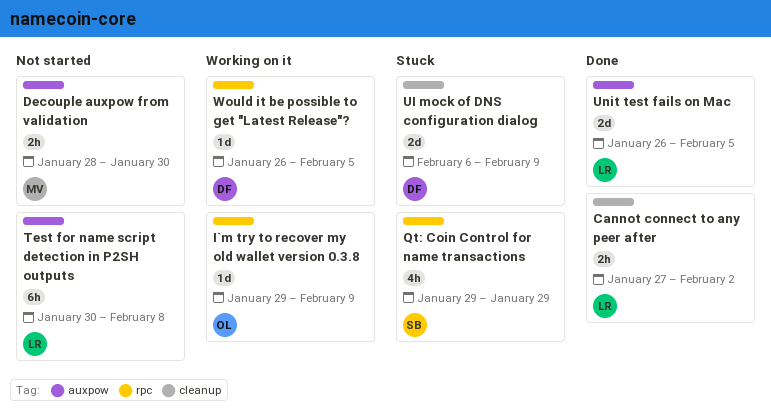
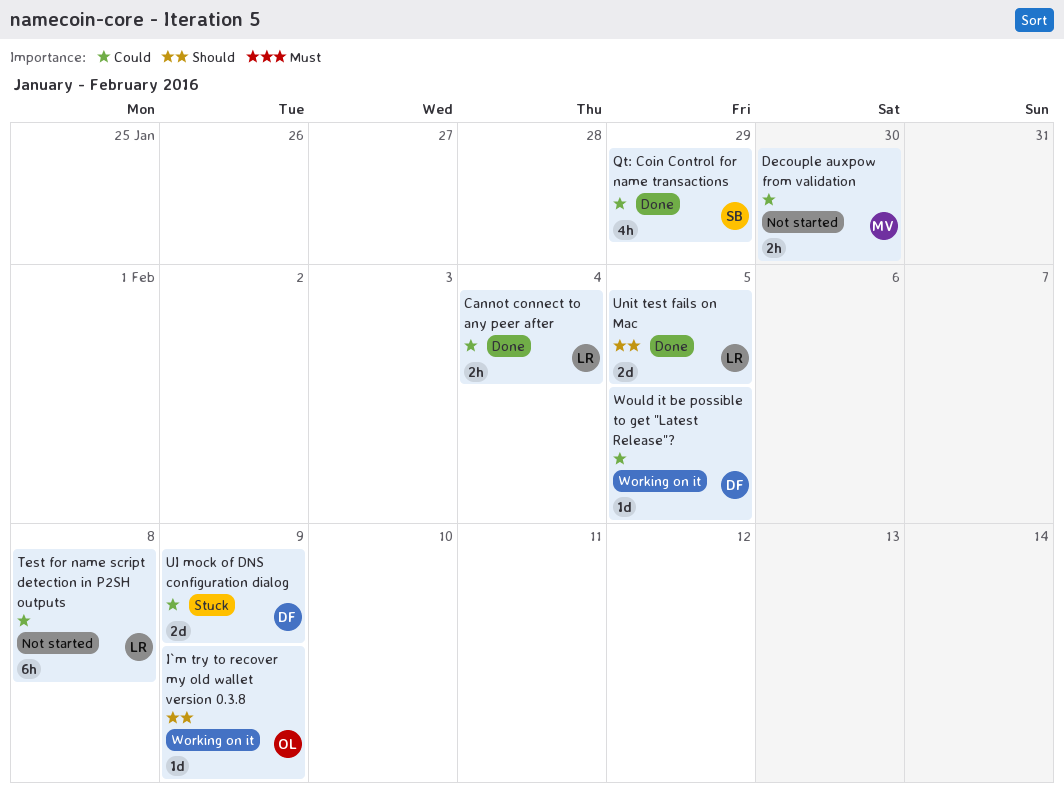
Cannot connect to any peer after, due: Feb 2 -> Feb 4
Qt: Coin Control for name transactions, status: Stuck -> Done

